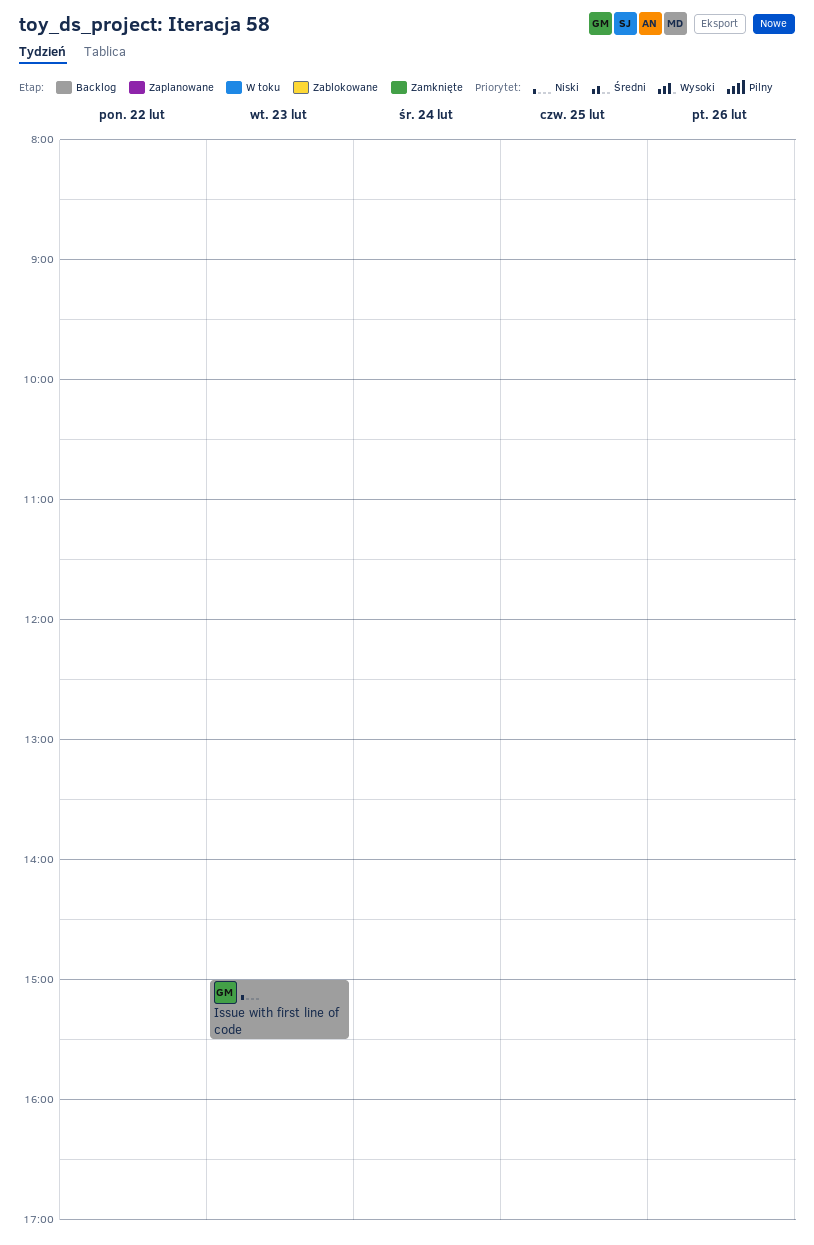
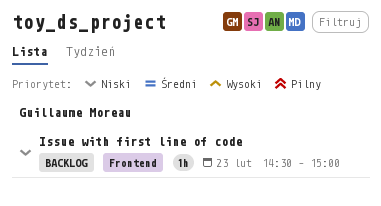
Issue with first line of code, begins: 15:00 -> 14:30
Issue with first line of code, ends: 15:30 -> 15:00

